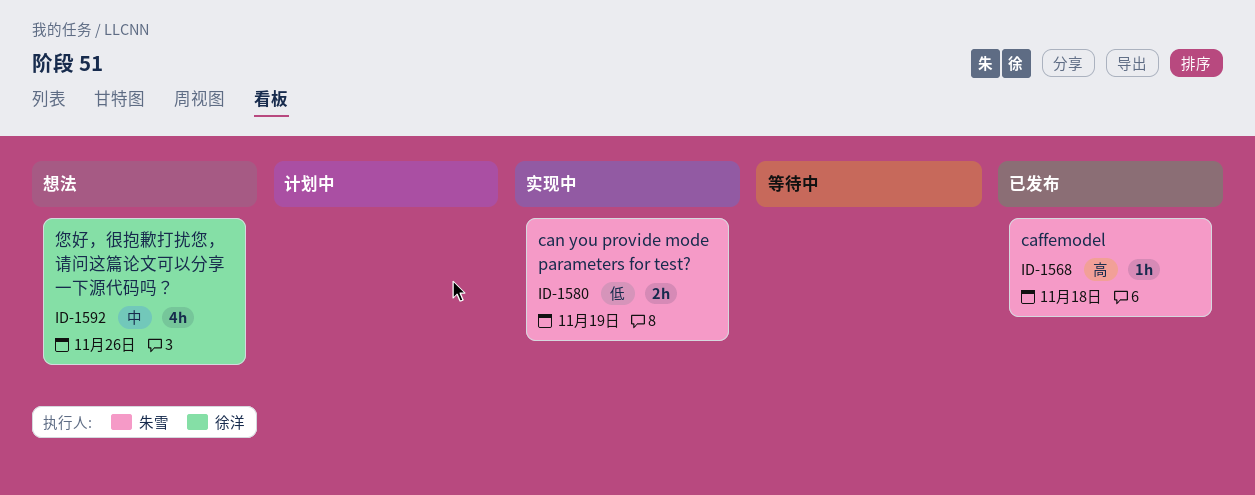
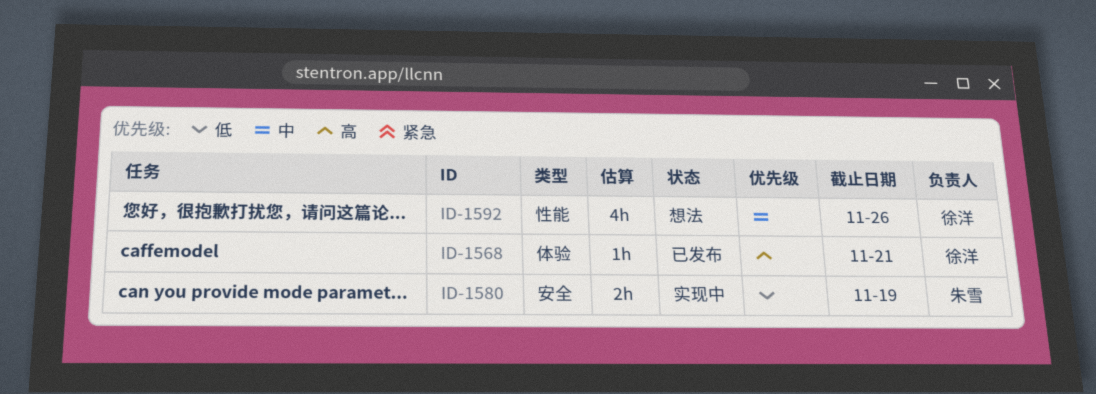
ID-1568, owner: 朱雪 -> 徐洋
ID-1568, due: Nov 18 -> Nov 21

